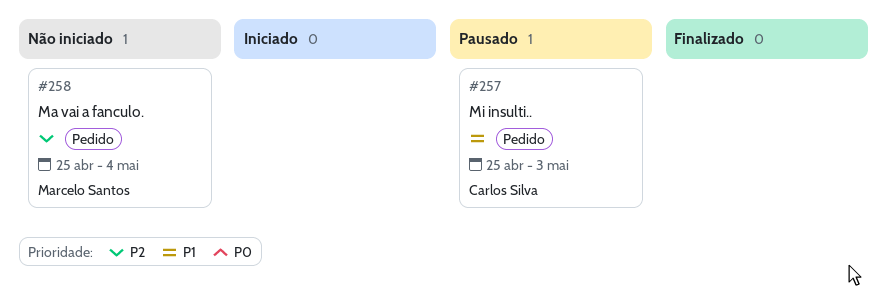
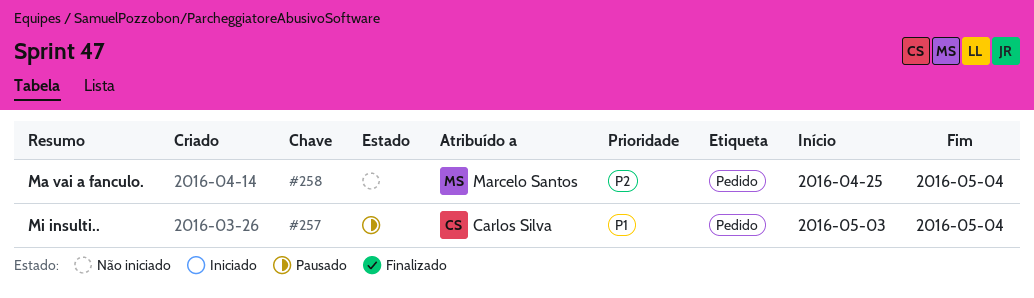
#257, start: Apr 25 -> May 3
#257, due: May 3 -> May 4

